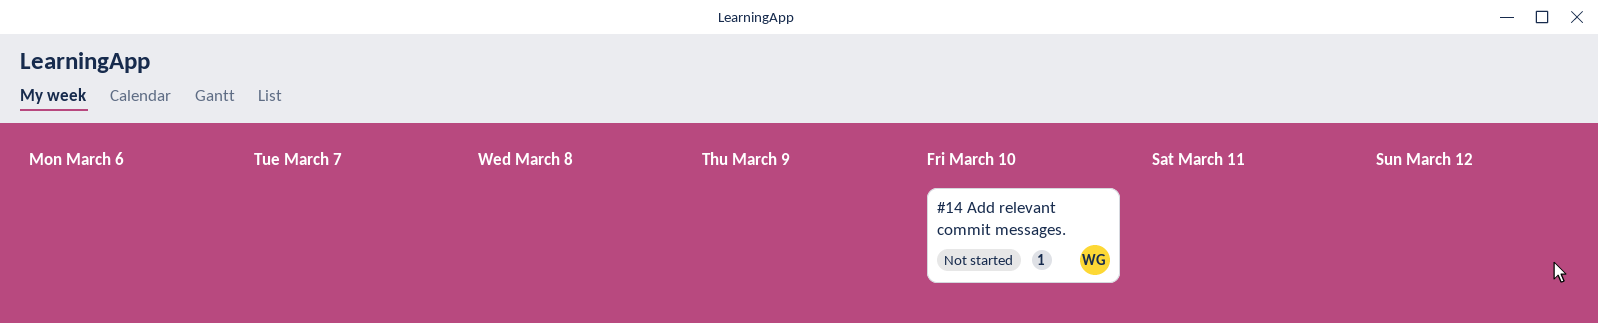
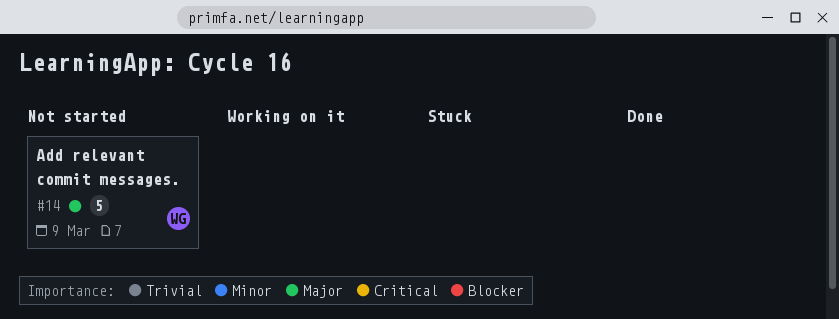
#14, estimate: 1 -> 5
#14, due: Mar 10 -> Mar 9

